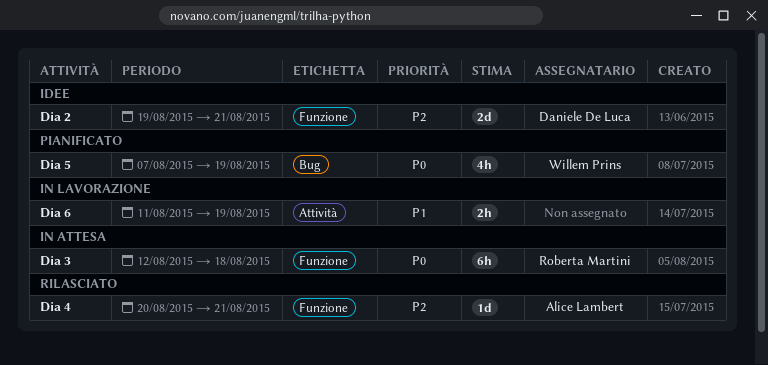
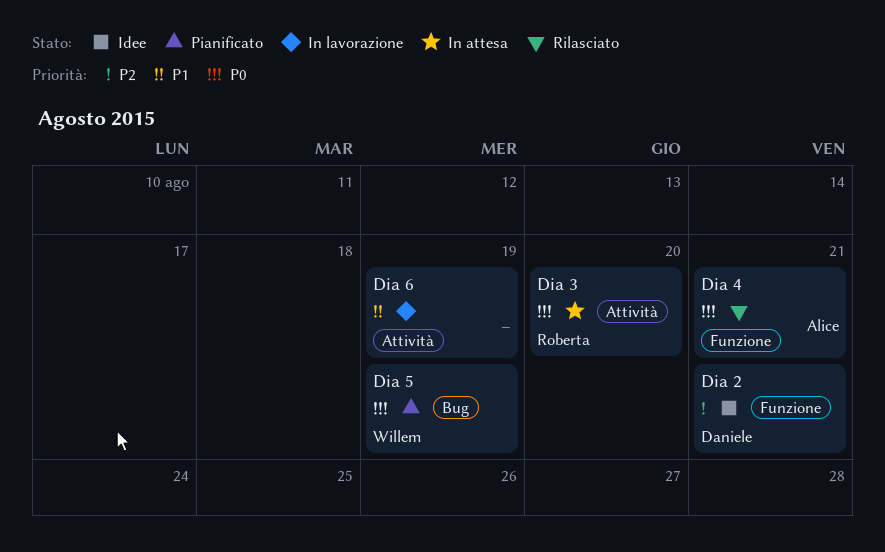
Dia 3, label: Funzione -> Attività
Dia 3, due: Aug 18 -> Aug 20
Dia 4, priority: P2 -> P0

